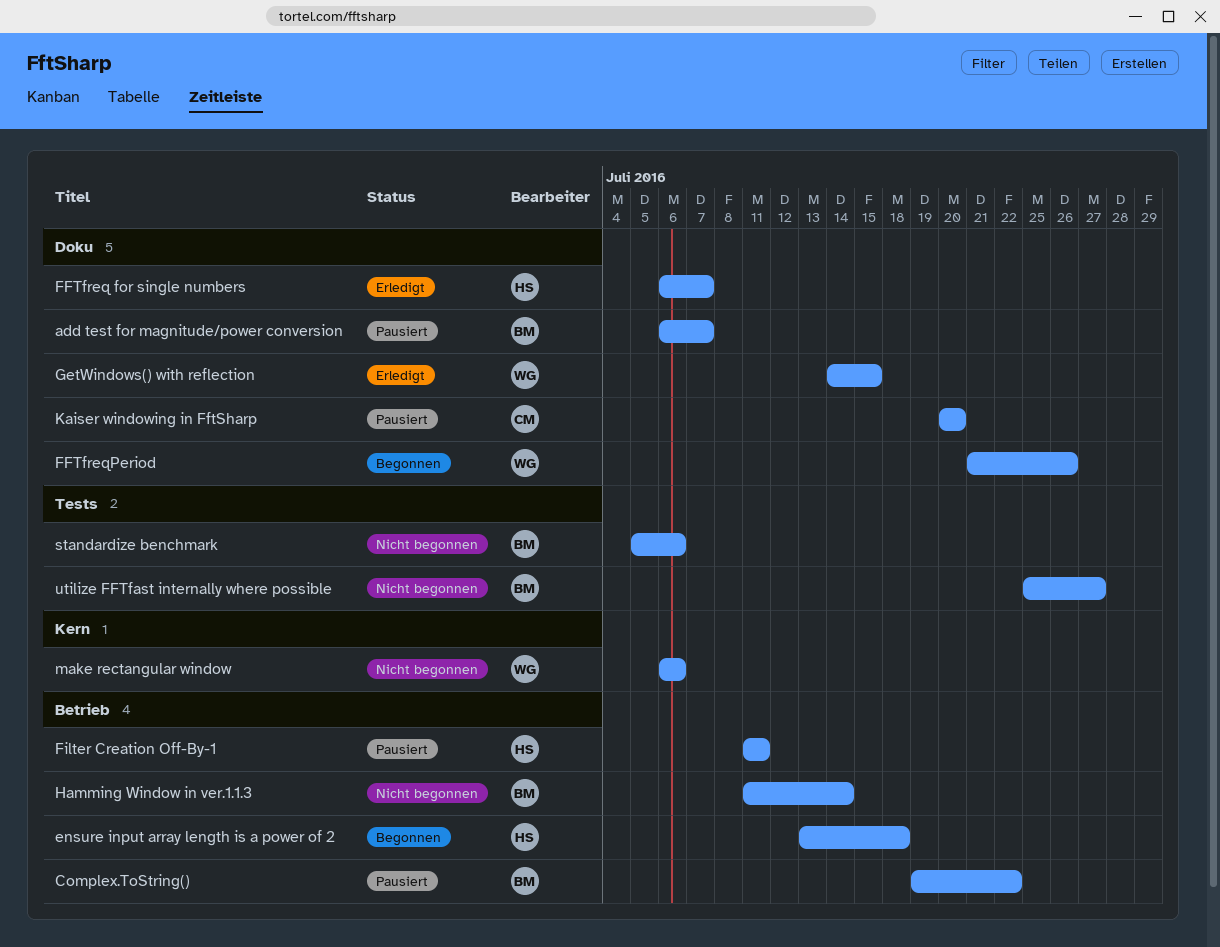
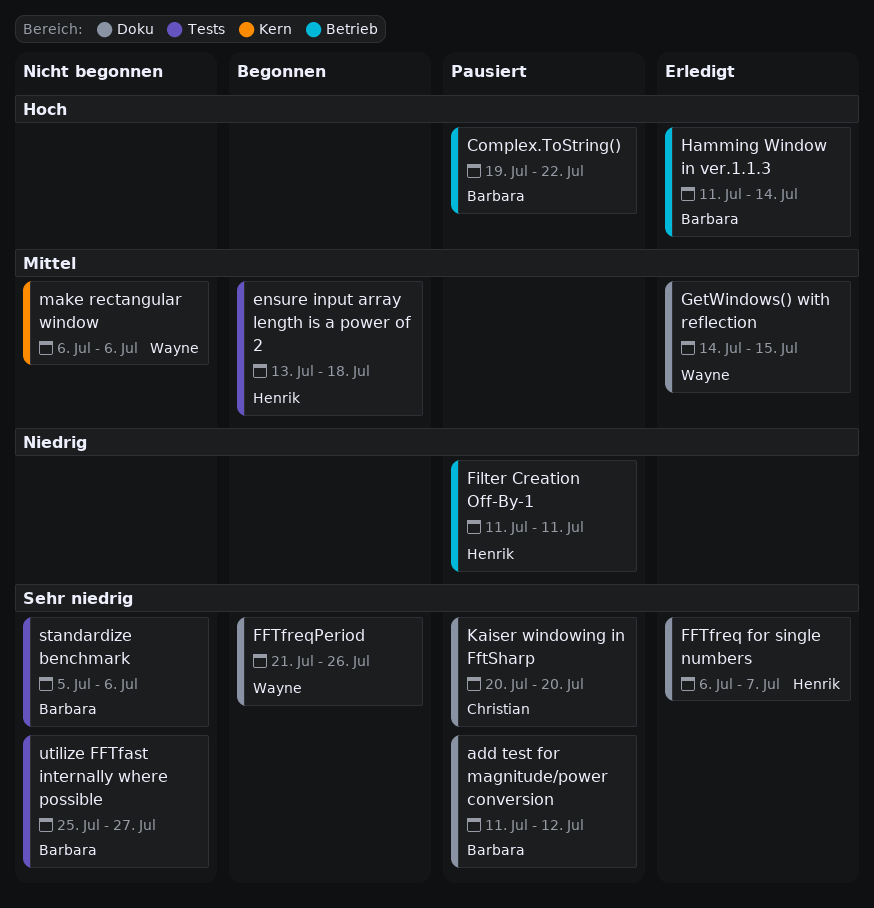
add test for magnitude/power conversion, start: Jul 6 -> Jul 11
add test for magnitude/power conversion, due: Jul 7 -> Jul 12
ensure input array length is a power of 2, label: Betrieb -> Tests
Hamming Window in ver.1.1.3, status: Nicht begonnen -> Erledigt

